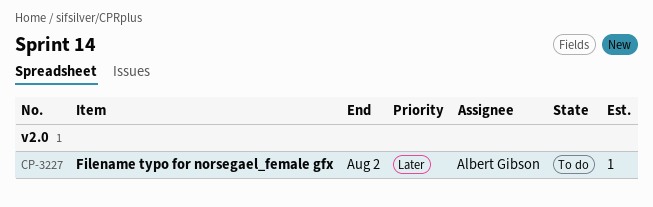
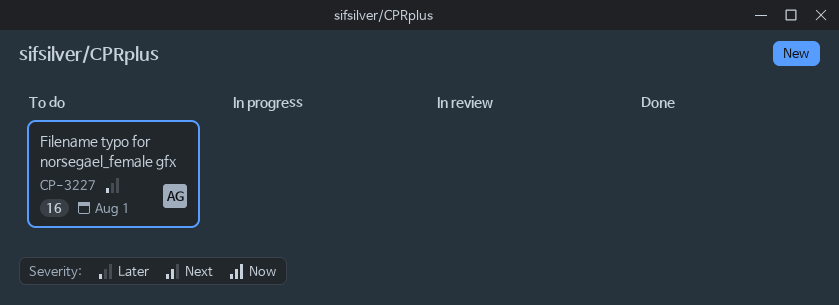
CP-3227, estimate: 1 -> 16
CP-3227, due: Aug 2 -> Aug 1

